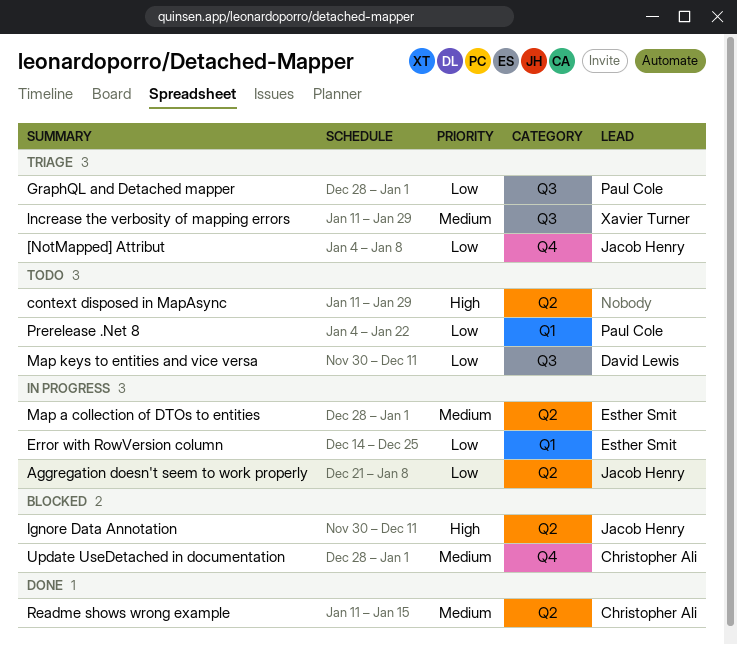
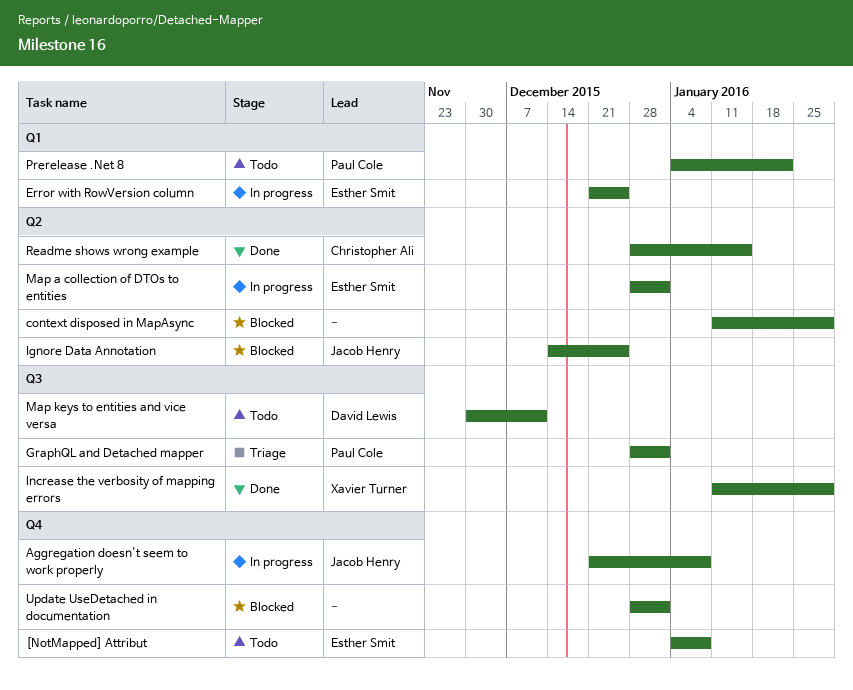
[NotMapped] Attribut, status: Triage -> Todo
[NotMapped] Attribut, owner: Jacob Henry -> Esther Smit
Aggregation doesn't seem to work properly, label: Q2 -> Q4
context disposed in MapAsync, status: Todo -> Blocked
Error with RowVersion column, start: Dec 14 -> Dec 21
Ignore Data Annotation, start: Nov 30 -> Dec 14
Ignore Data Annotation, due: Dec 11 -> Dec 25
lncrease the verbosity of mapping errors, status: Triage -> Done
Readme shows wrong example, start: Jan 11 -> Dec 28
Update UseDetached in documentation, owner: Christopher Ali -> none

